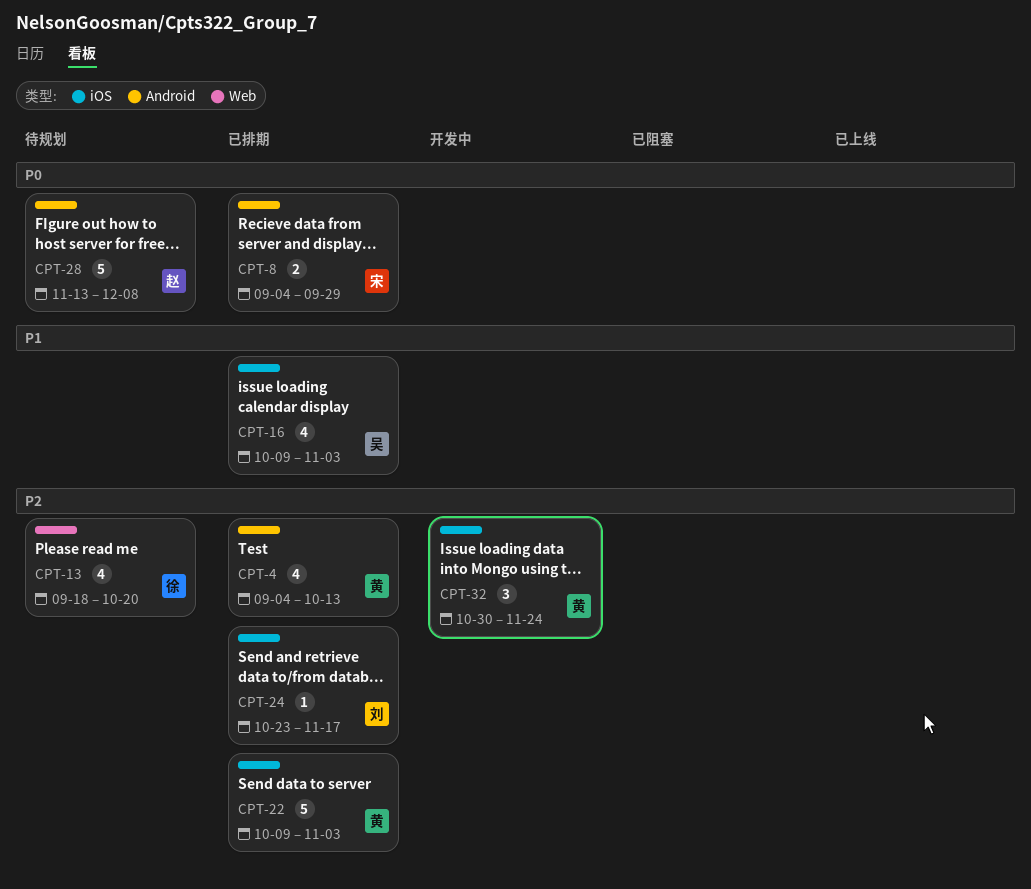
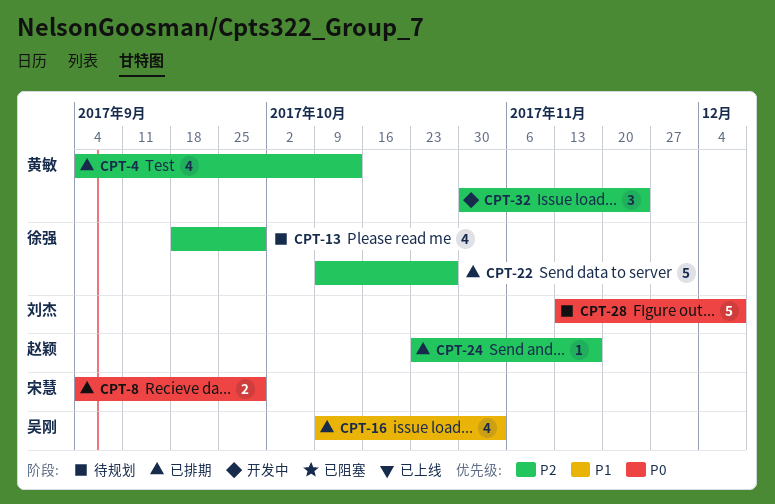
CPT-13, due: Oct 20 -> Sep 29
CPT-22, owner: 黄敏 -> 徐强
CPT-22, due: Nov 3 -> Oct 27
CPT-24, owner: 刘杰 -> 赵颖
CPT-28, owner: 赵颖 -> 刘杰

